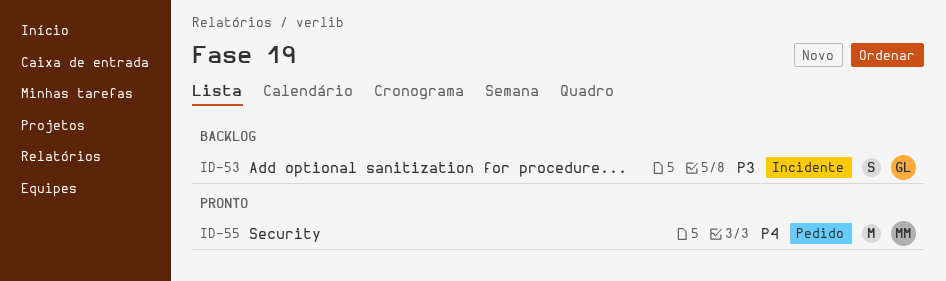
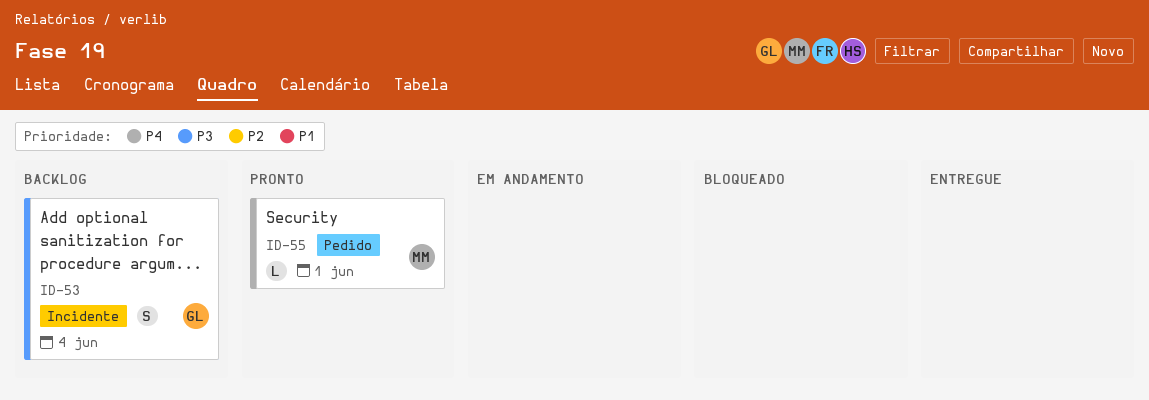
ID-55, estimate: M -> L

